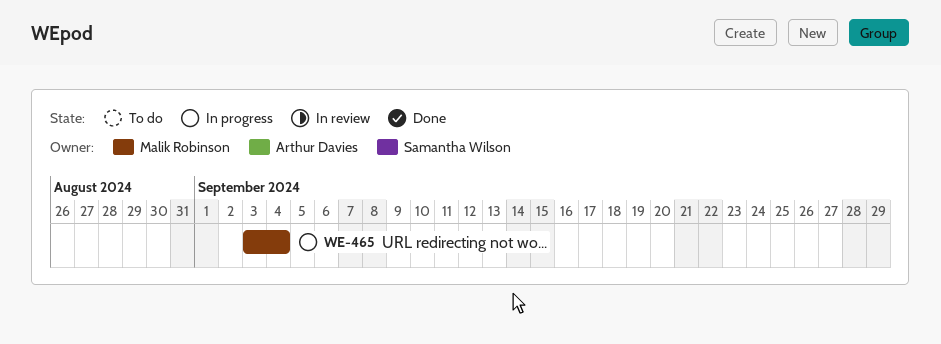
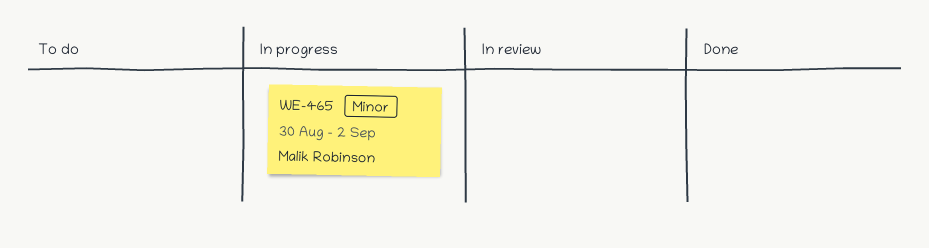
WE-465, start: Sep 3 -> Aug 30
WE-465, due: Sep 4 -> Sep 2

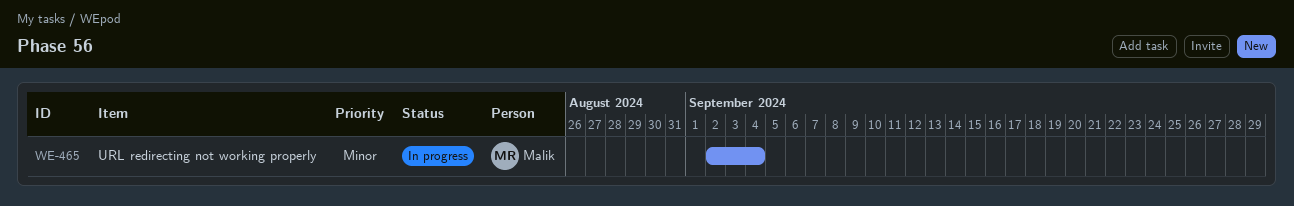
WE-465, start: Aug 30 -> Sep 2
WE-465, due: Sep 2 -> Sep 4

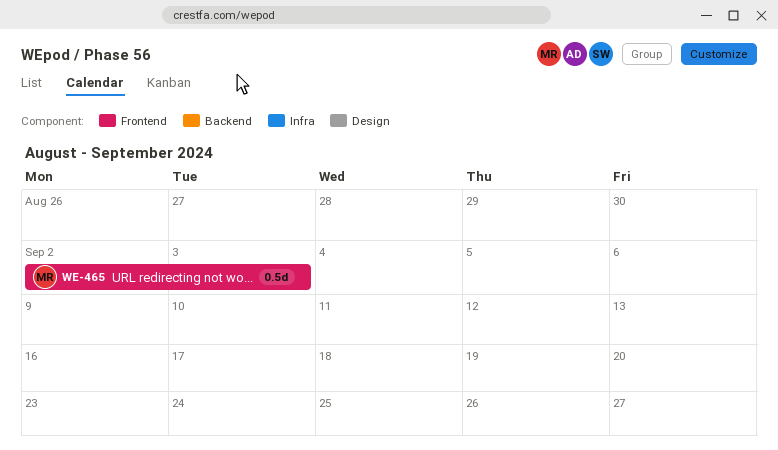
WE-465, due: Sep 4 -> Sep 3

